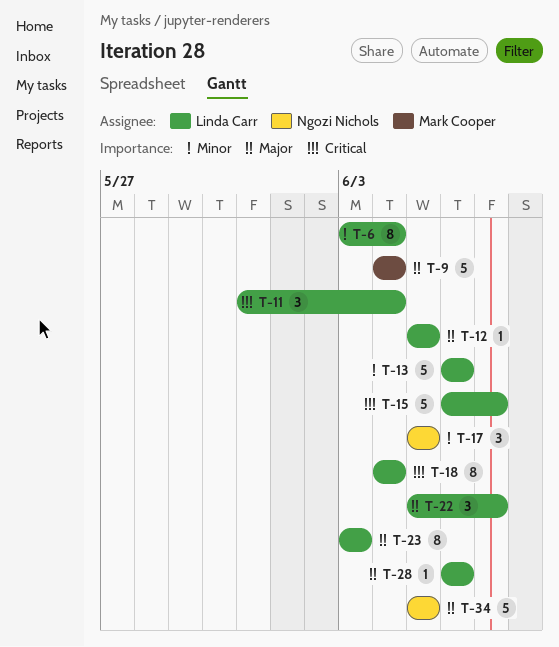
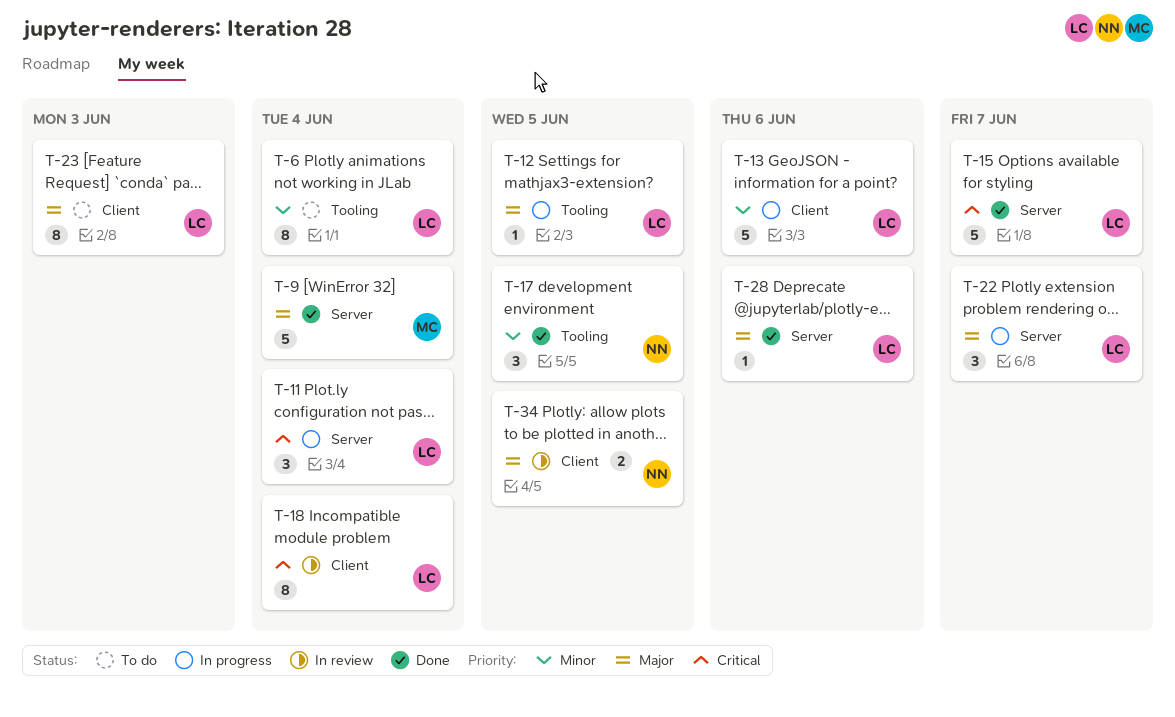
T-34, estimate: 5 -> 2

